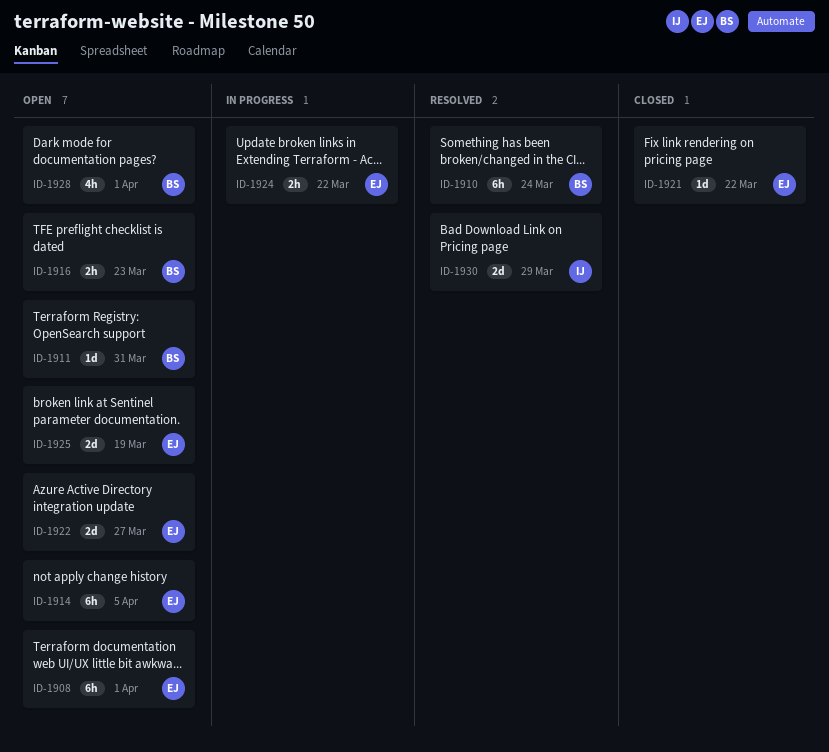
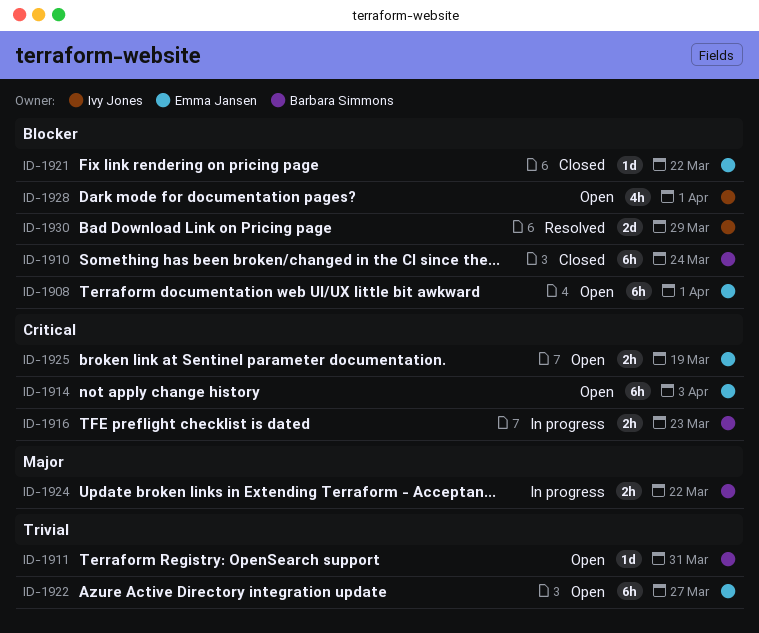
ID-1910, status: Resolved -> Closed
ID-1914, due: Apr 5 -> Apr 3
ID-1916, status: Open -> In progress
ID-1922, estimate: 2d -> 6h
ID-1924, owner: Emma Jansen -> Barbara Simmons
ID-1925, estimate: 2d -> 2h
ID-1928, owner: Barbara Simmons -> Ivy Jones

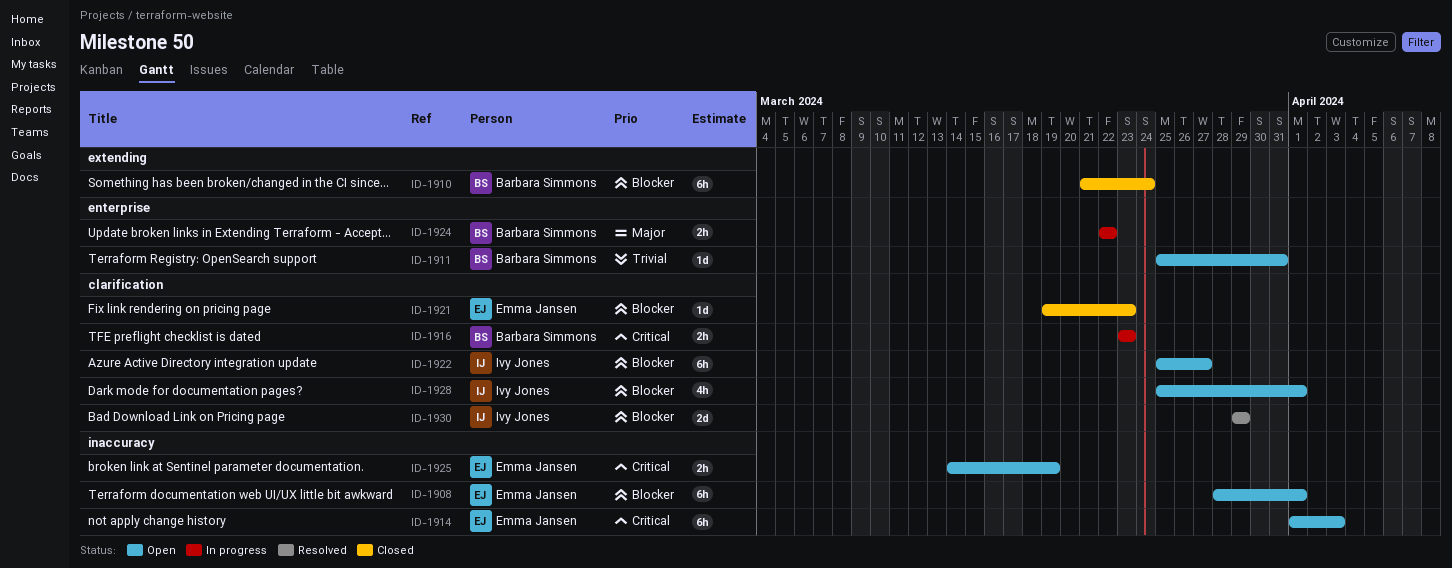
ID-1921, due: Mar 22 -> Mar 23
ID-1922, owner: Emma Jansen -> Ivy Jones
ID-1922, priority: Trivial -> Blocker

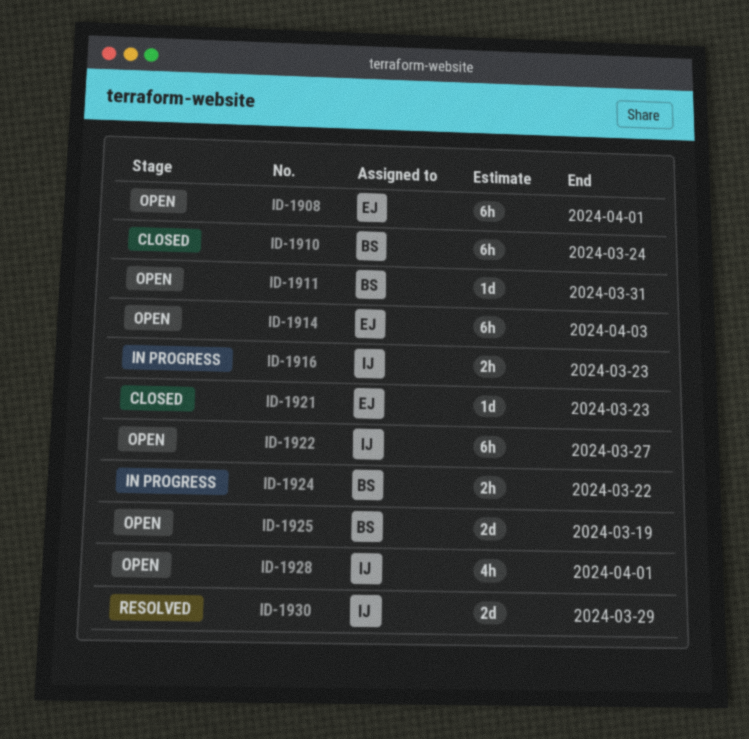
ID-1916, owner: Barbara Simmons -> Ivy Jones
ID-1925, owner: Emma Jansen -> Barbara Simmons
ID-1925, estimate: 2h -> 2d

